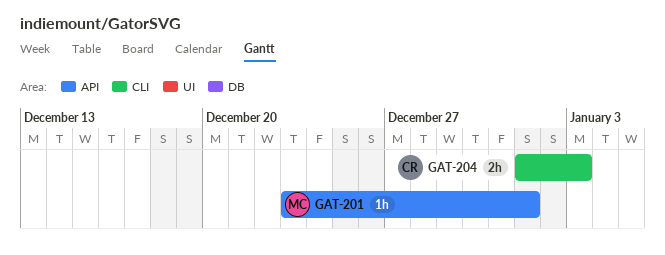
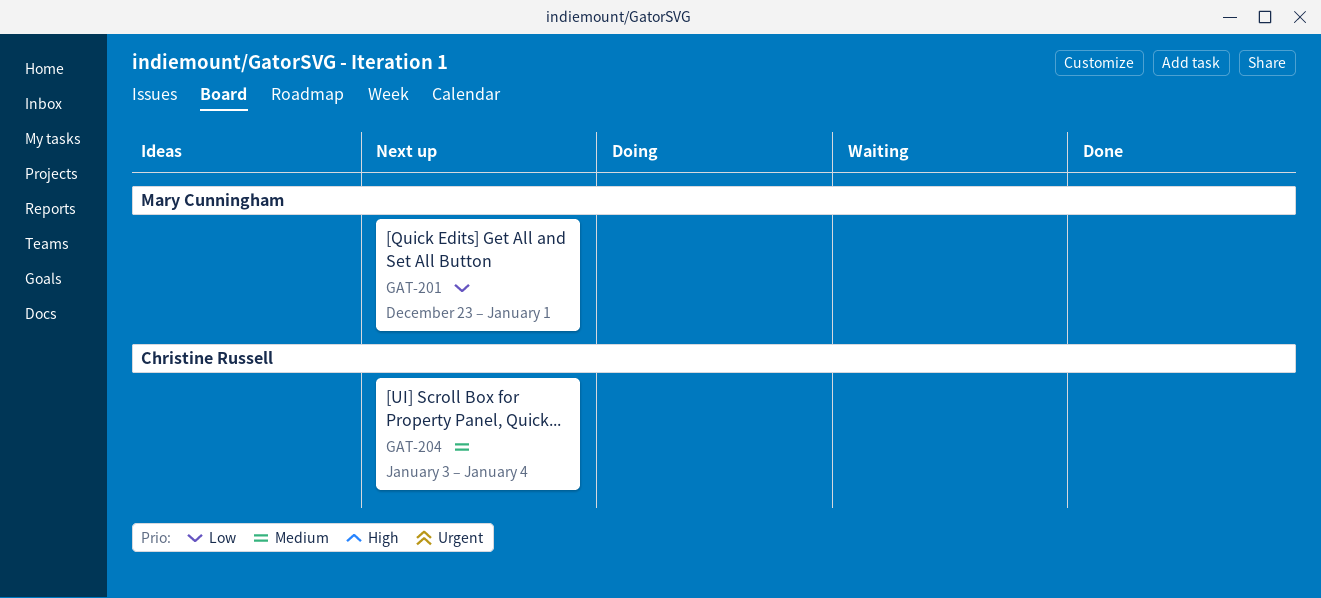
GAT-204, start: Jan 1 -> Jan 3
GAT-204, due: Jan 3 -> Jan 4

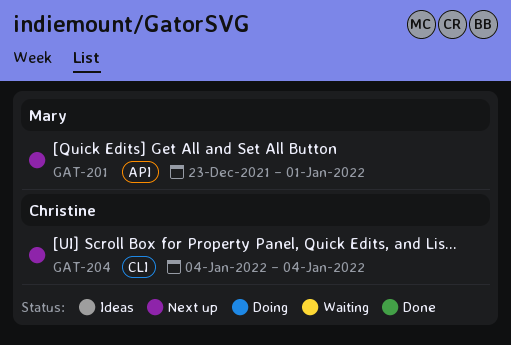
GAT-204, start: Jan 3 -> Jan 4

